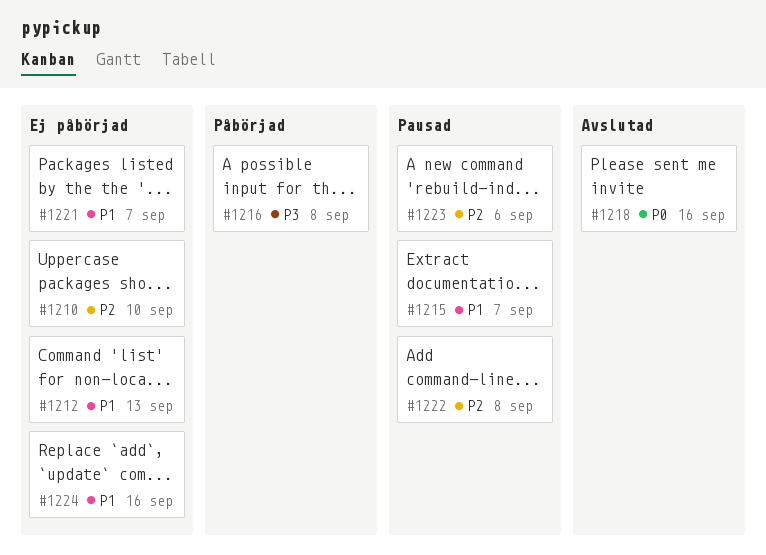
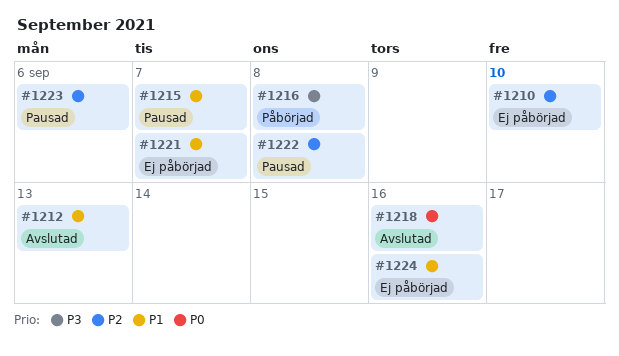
#1212, status: Ej påbörjad -> Avslutad

